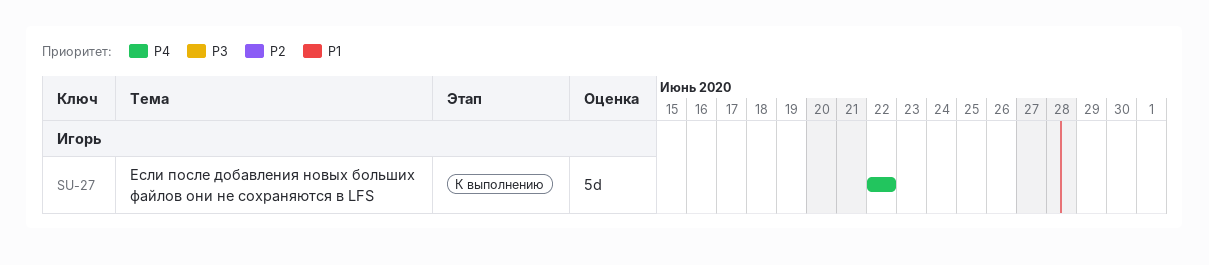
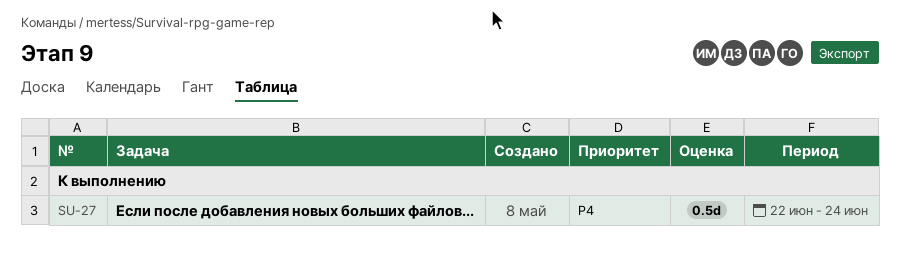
SU-27, estimate: 5d -> 0.5d
SU-27, due: Jun 22 -> Jun 24

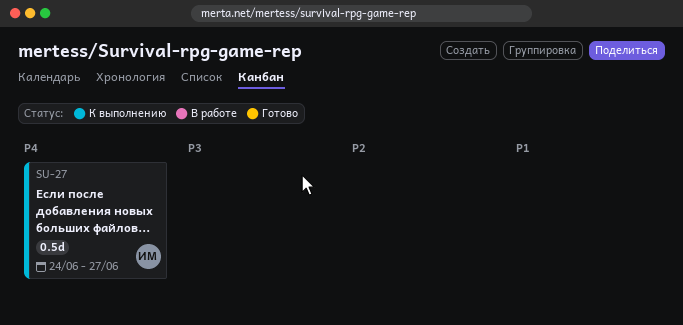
SU-27, start: Jun 22 -> Jun 24
SU-27, due: Jun 24 -> Jun 27

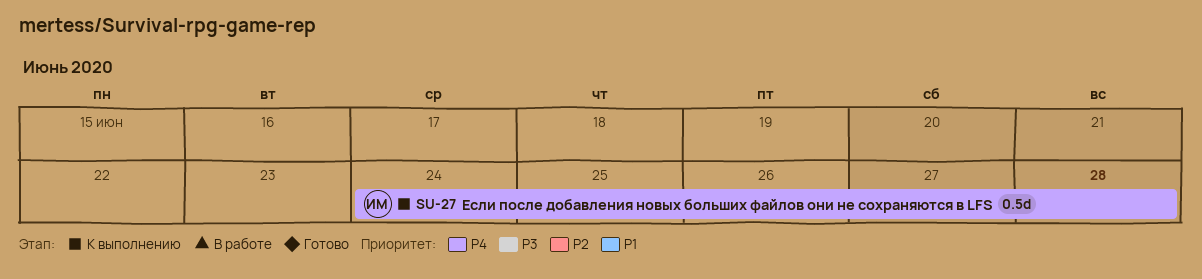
SU-27, due: Jun 27 -> Jun 28

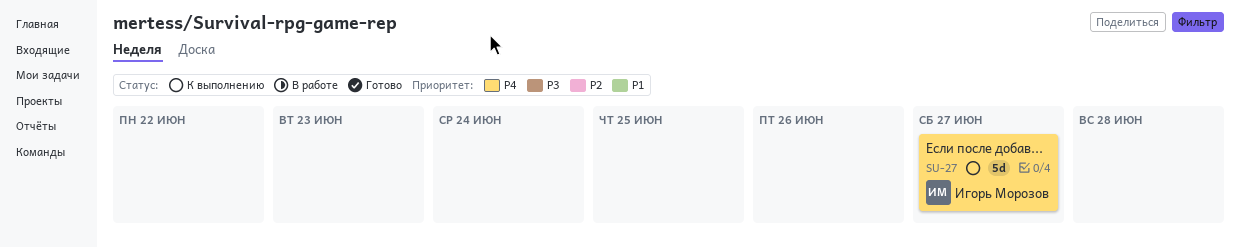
SU-27, estimate: 0.5d -> 5d
SU-27, due: Jun 28 -> Jun 27

